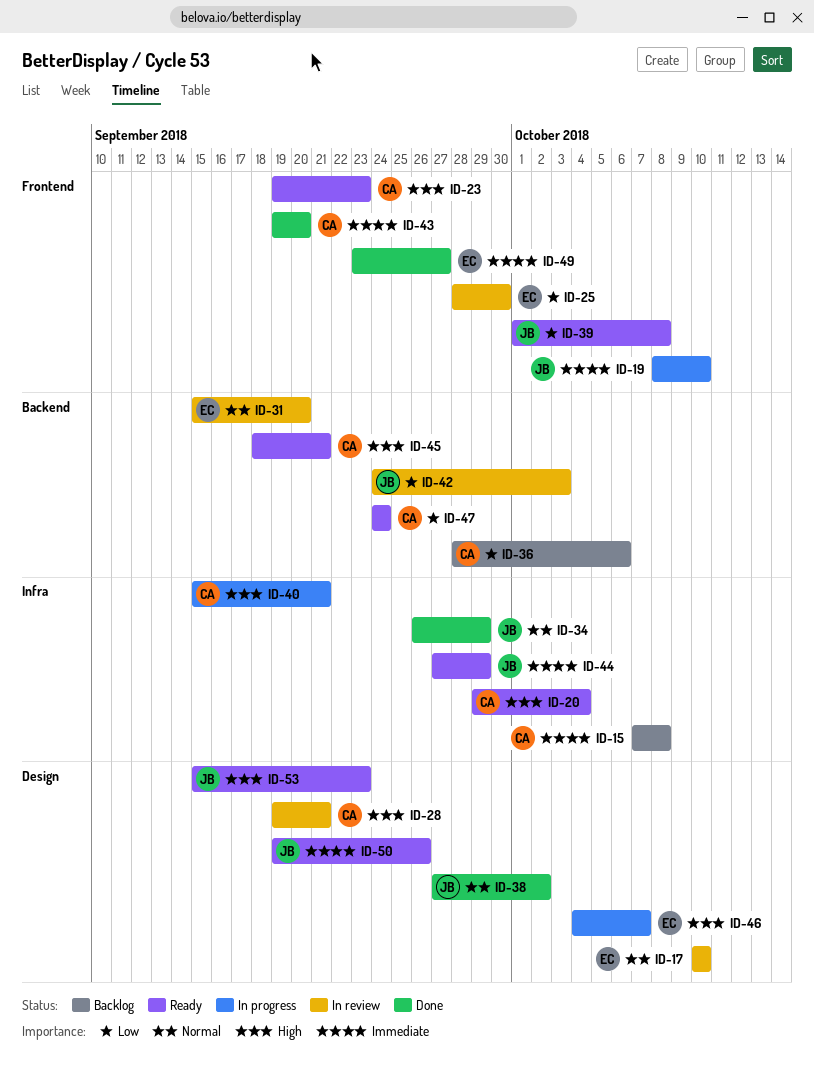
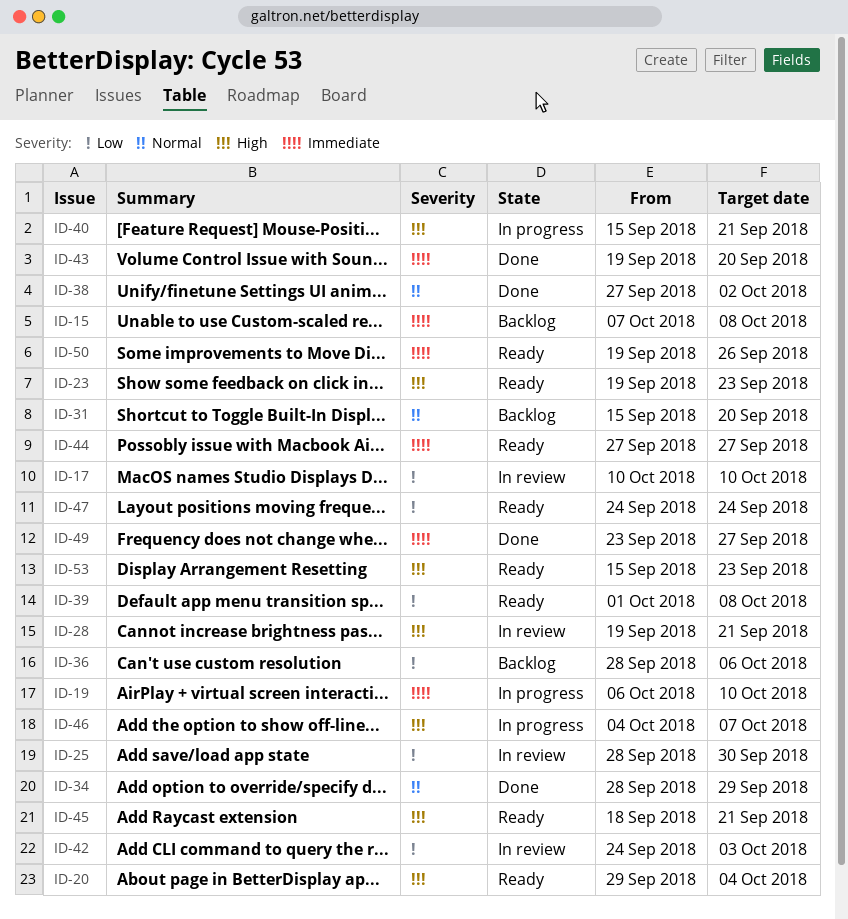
ID-17, priority: Normal -> Low
ID-19, start: Oct 8 -> Oct 6
ID-31, status: In review -> Backlog
ID-34, start: Sep 26 -> Sep 28
ID-44, due: Sep 29 -> Sep 27

